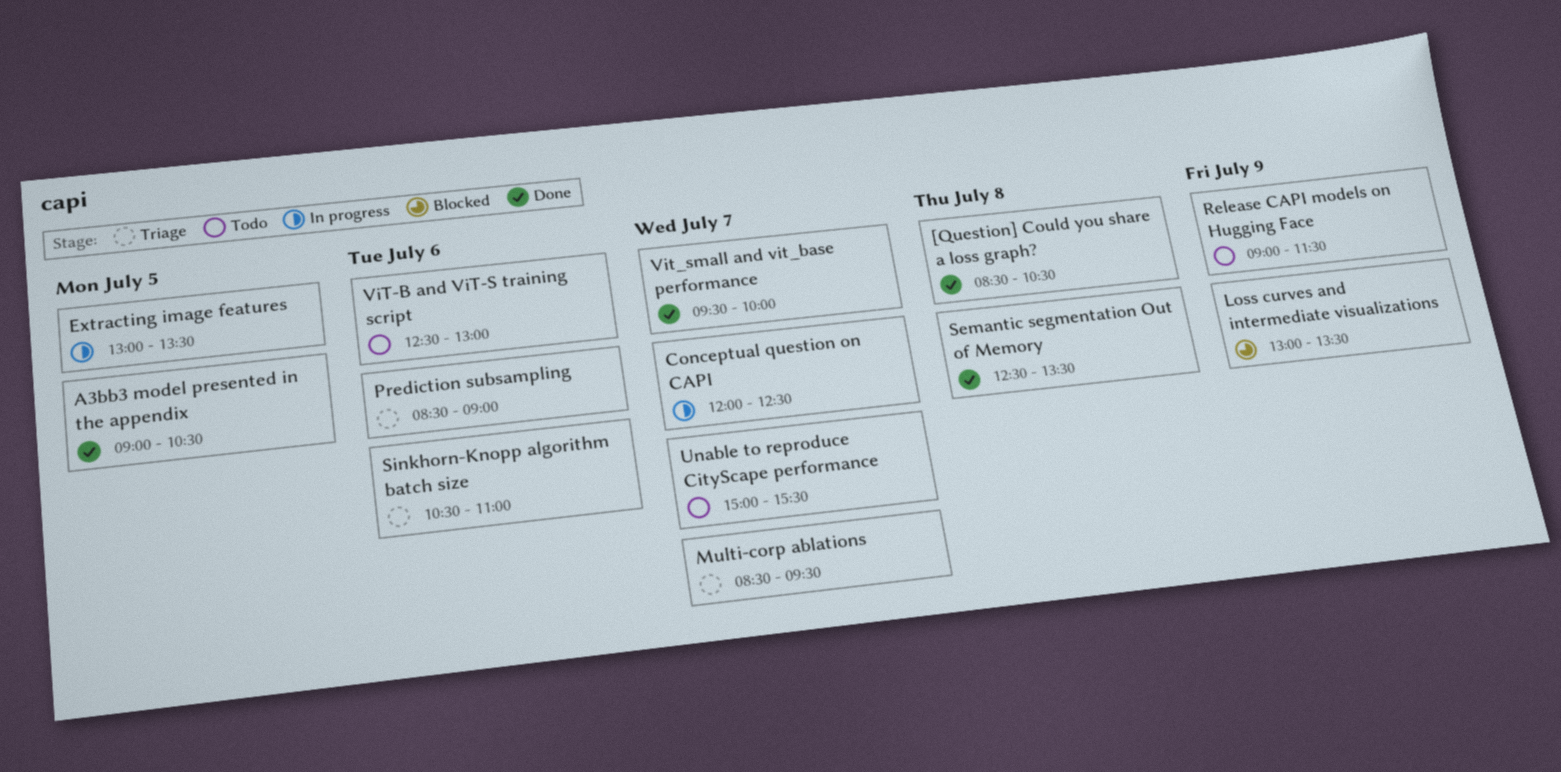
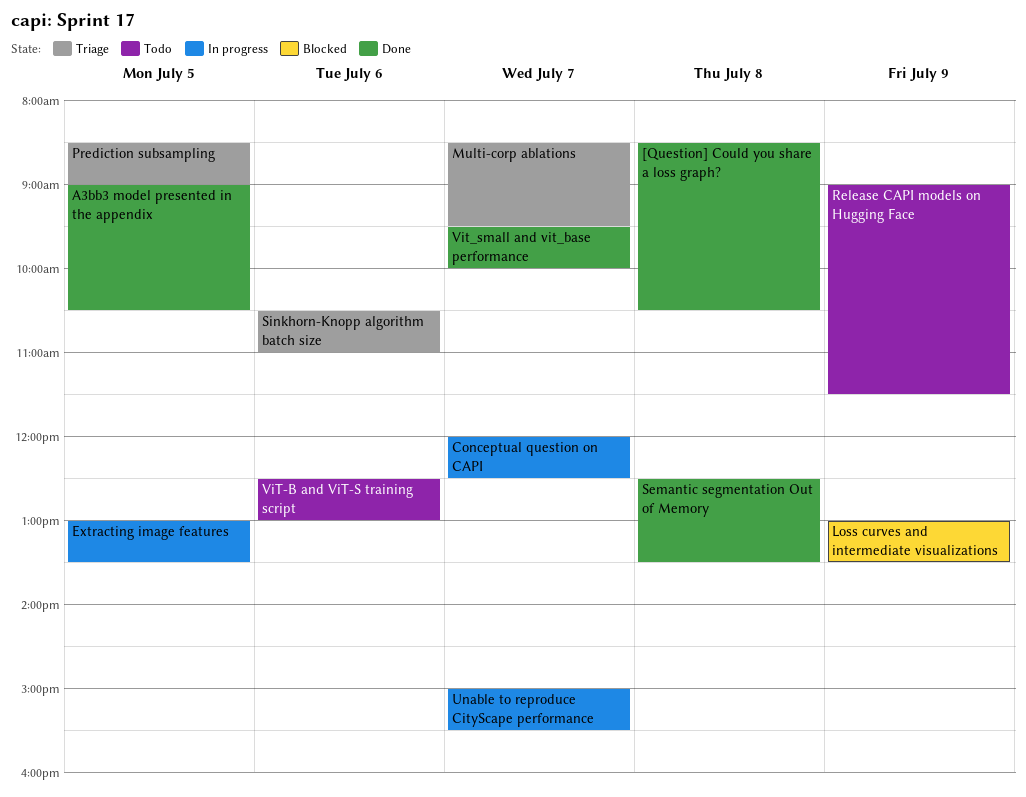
Prediction subsampling, day: Jul 6 -> Jul 5
Unable to reproduce CityScape performance, status: Todo -> In progress

